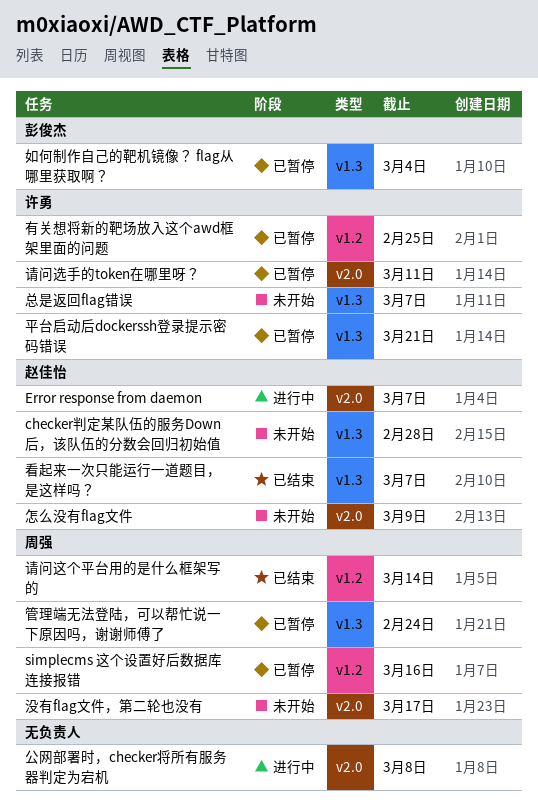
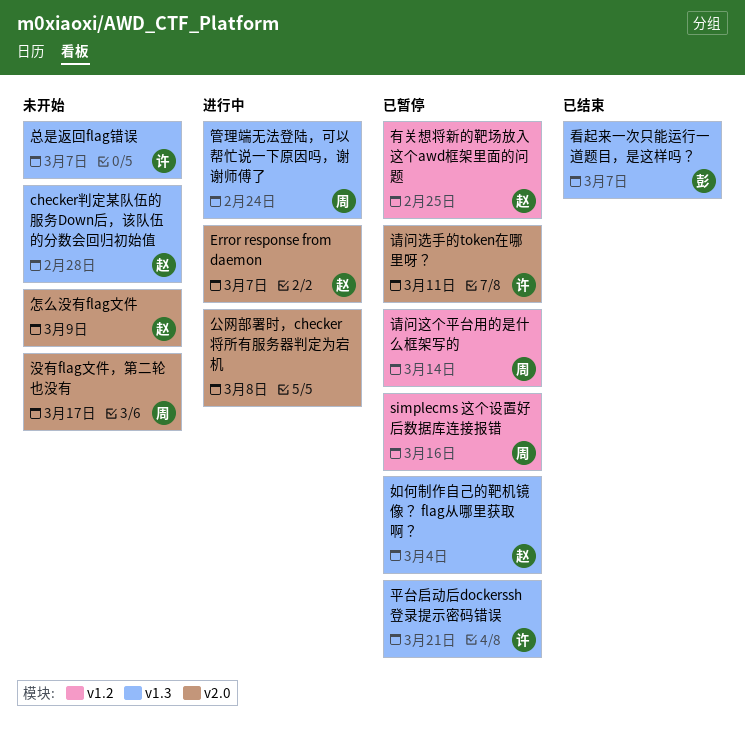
如何制作自己的靶机镜像？ flag从哪里获取啊？, owner: 彭俊杰 -> 赵佳怡
有关想将新的靶场放入这个awd框架里面的问题, owner: 许勇 -> 赵佳怡
看起来一次只能运行一道题目，是这样吗？, owner: 赵佳怡 -> 彭俊杰
管理端无法登陆，可以帮忙说一下原因吗，谢谢师傅了, status: 已暂停 -> 进行中
请问这个平台用的是什么框架写的, status: 已结束 -> 已暂停

